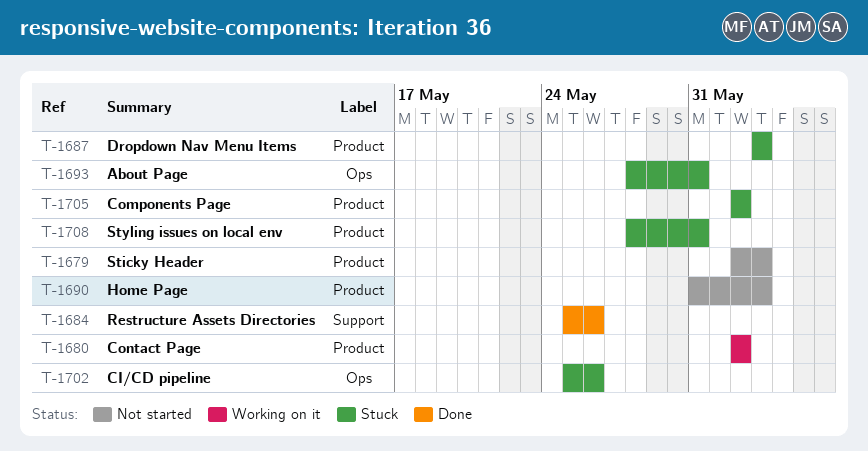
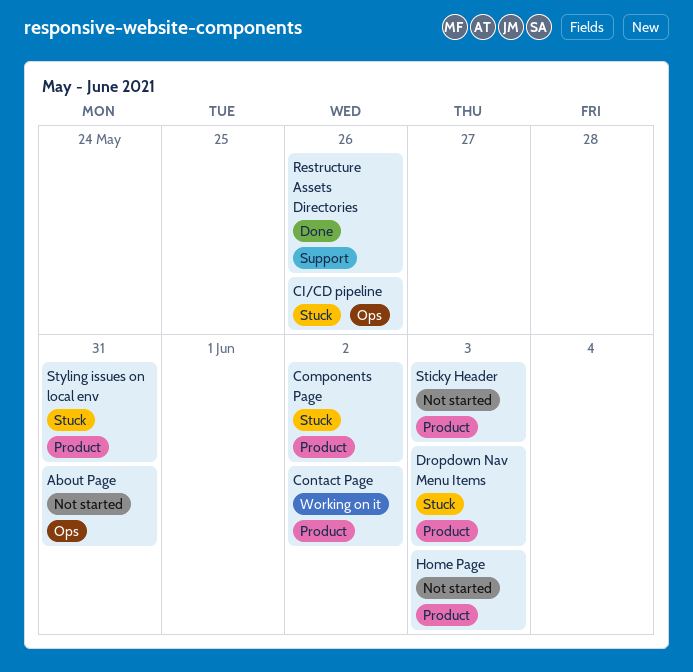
About Page, status: Stuck -> Not started

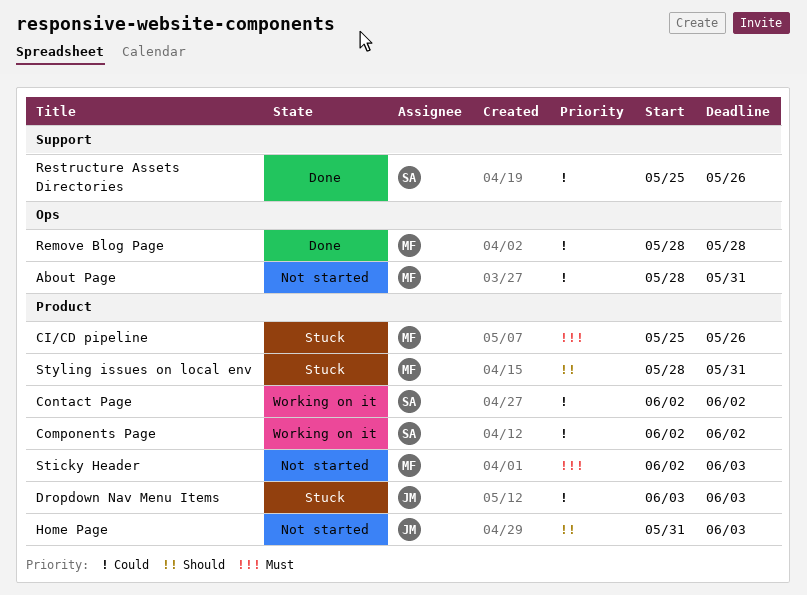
CI/CD pipeline, label: Ops -> Product
Components Page, status: Stuck -> Working on it
Remove Blog Page: none -> present

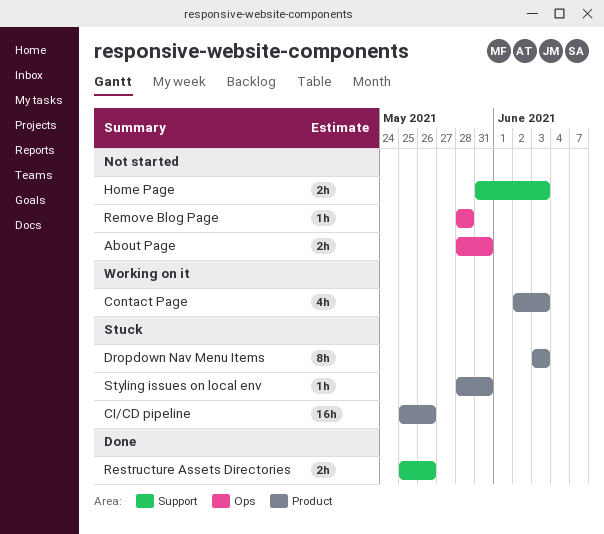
Components Page: present -> none
Contact Page, due: Jun 2 -> Jun 3
Home Page, label: Product -> Support
Remove Blog Page, status: Done -> Not started
Sticky Header: present -> none

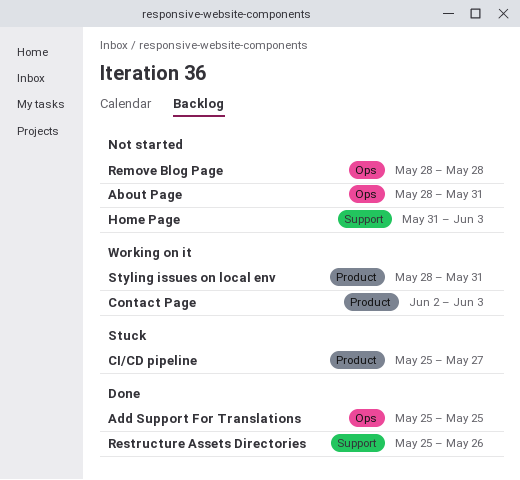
Add Support For Translations: none -> present
CI/CD pipeline, due: May 26 -> May 27
Dropdown Nav Menu Items: present -> none
Styling issues on local env, status: Stuck -> Working on it

